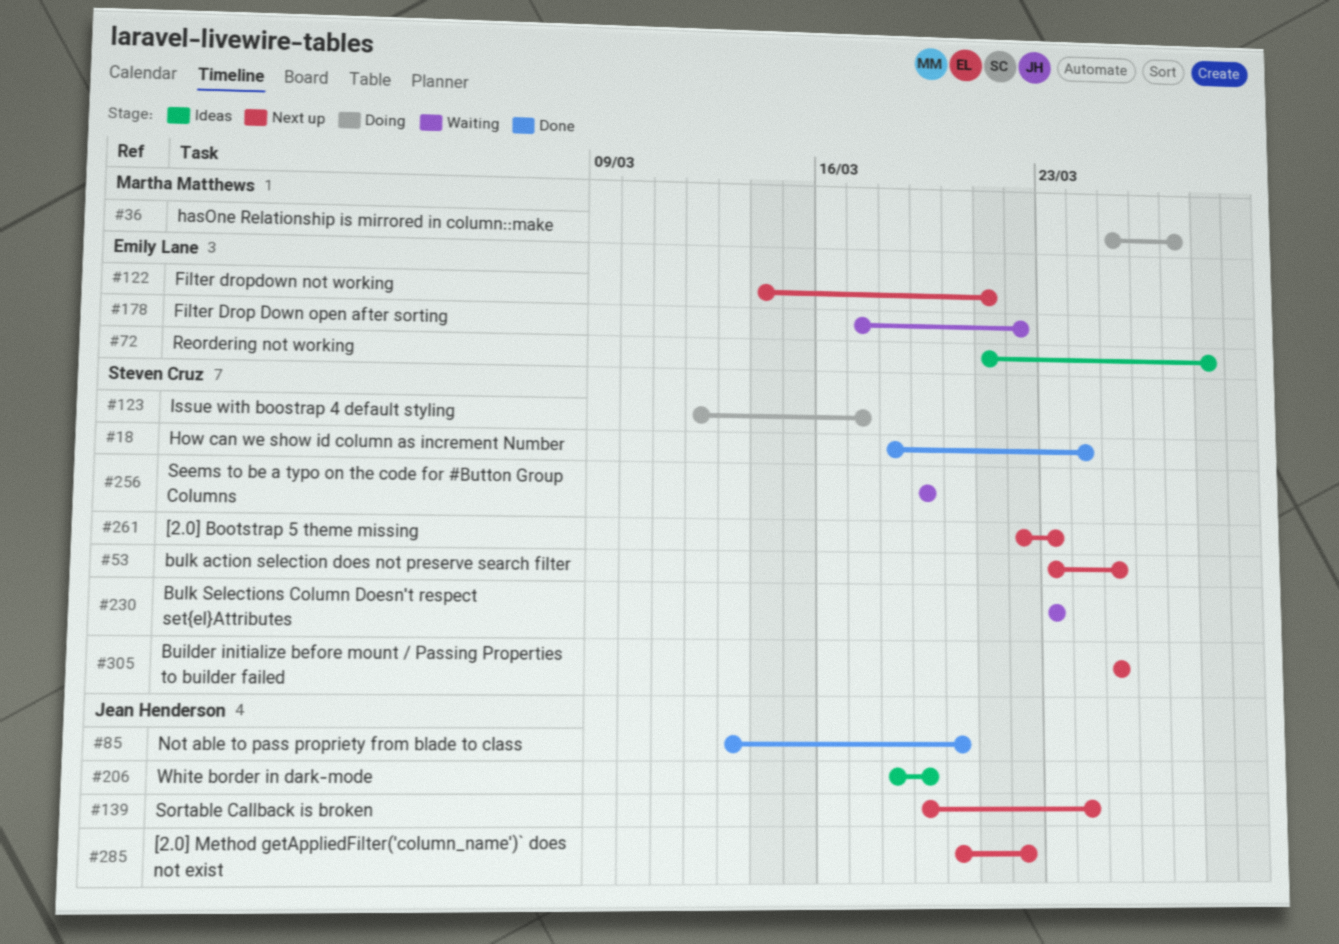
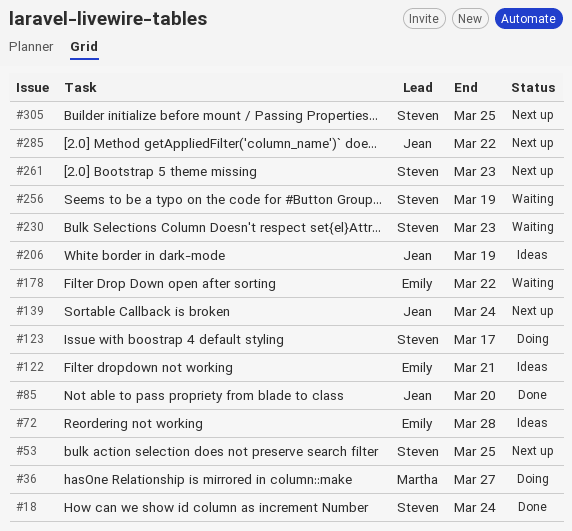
#122, status: Next up -> Ideas

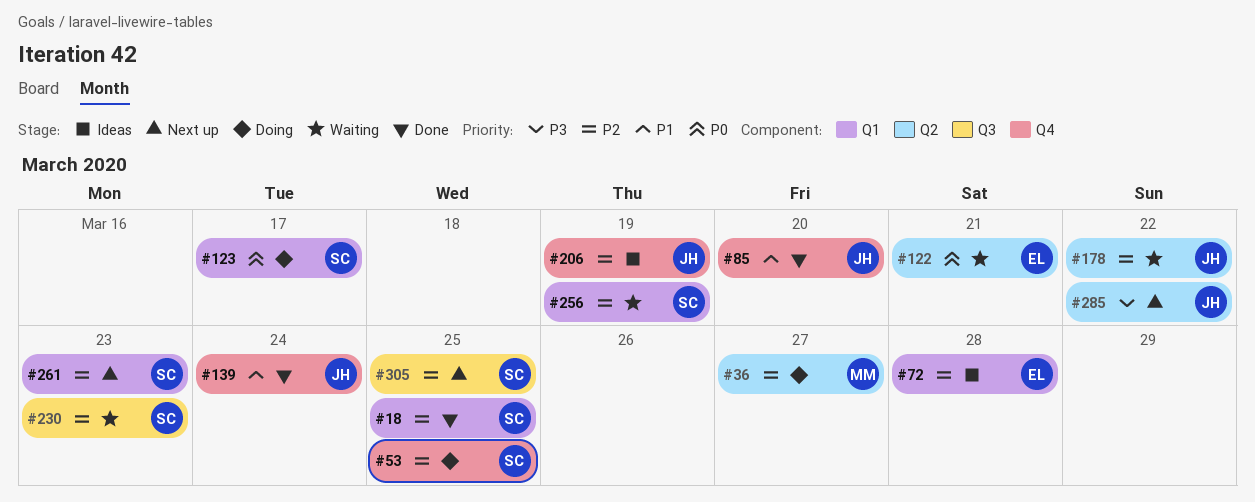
#18, due: Mar 24 -> Mar 25
#53, status: Next up -> Doing
#122, status: Ideas -> Waiting
#139, status: Next up -> Done
#178, owner: Emily -> Jean

